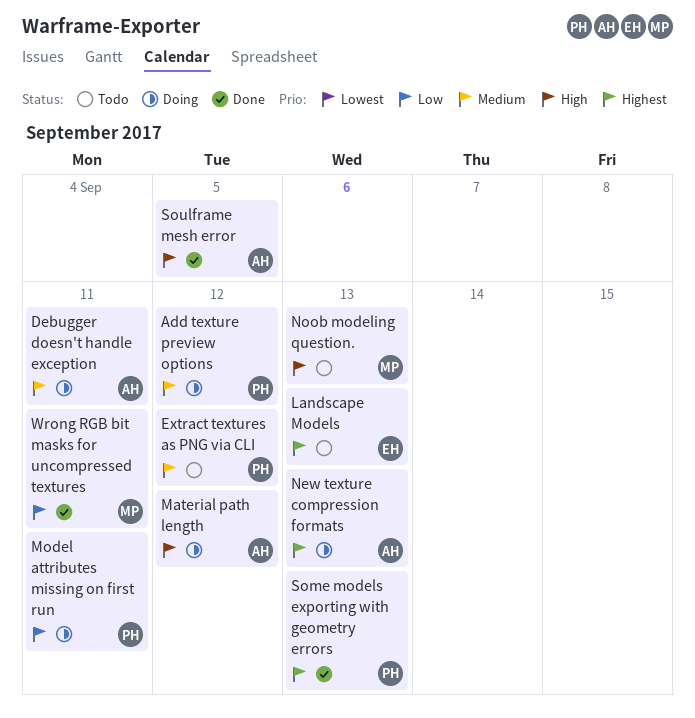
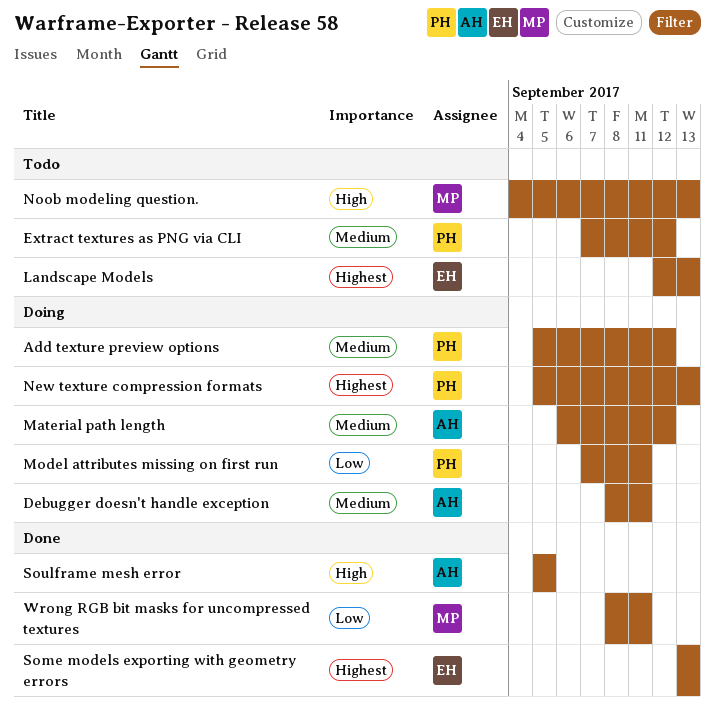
Material path length, priority: High -> Medium
New texture compression formats, owner: AH -> PH
Some models exporting with geometry errors, owner: PH -> EH

